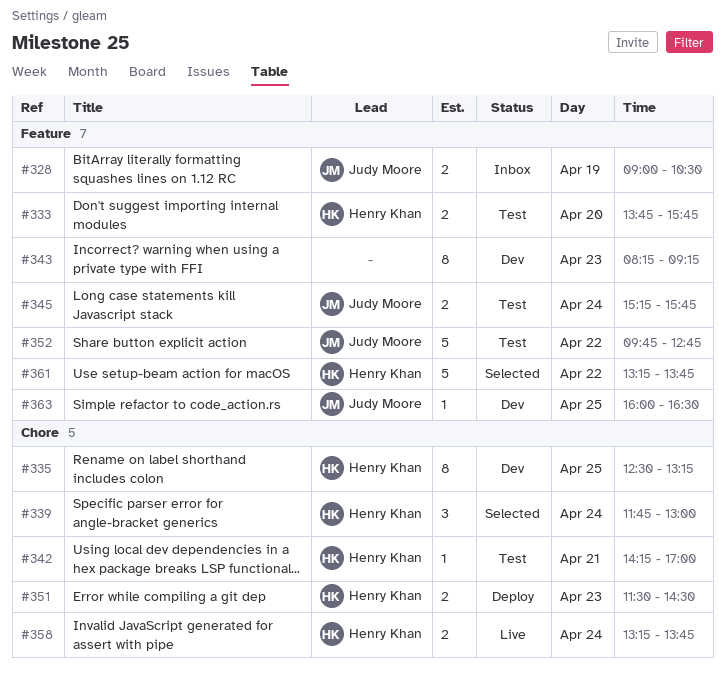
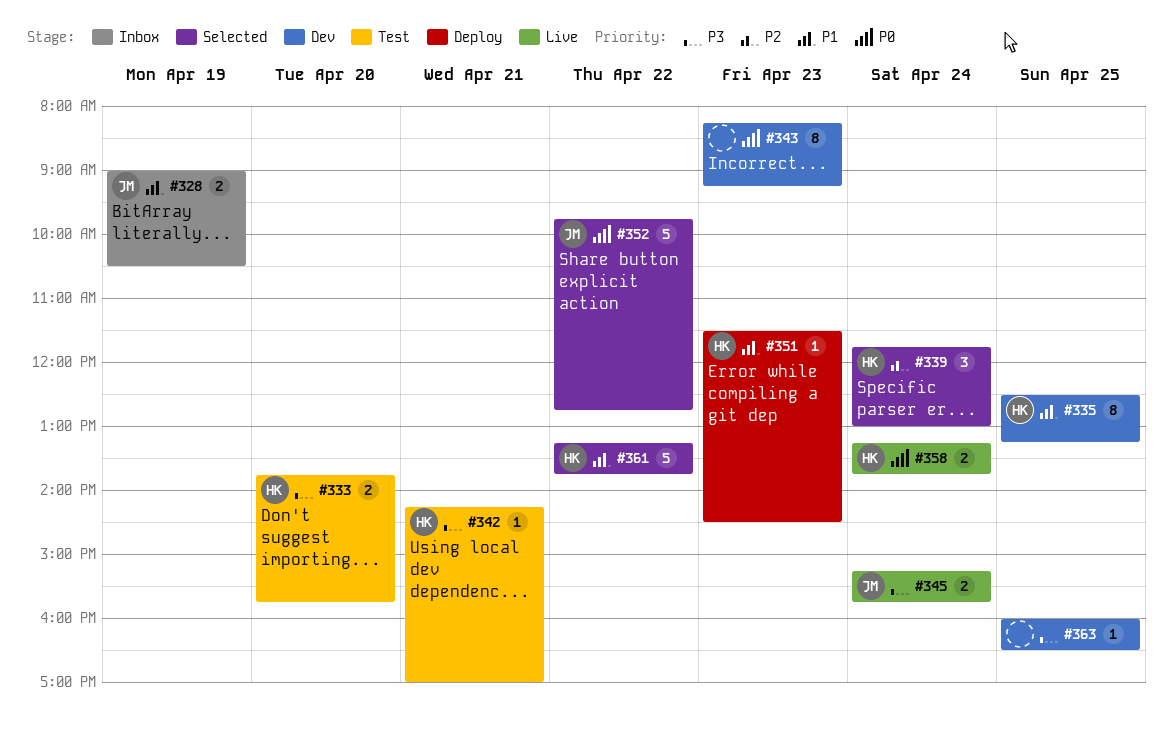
#345, status: Test -> Live
#351, estimate: 2 -> 1
#352, status: Test -> Selected
#363, owner: Judy Moore -> none

